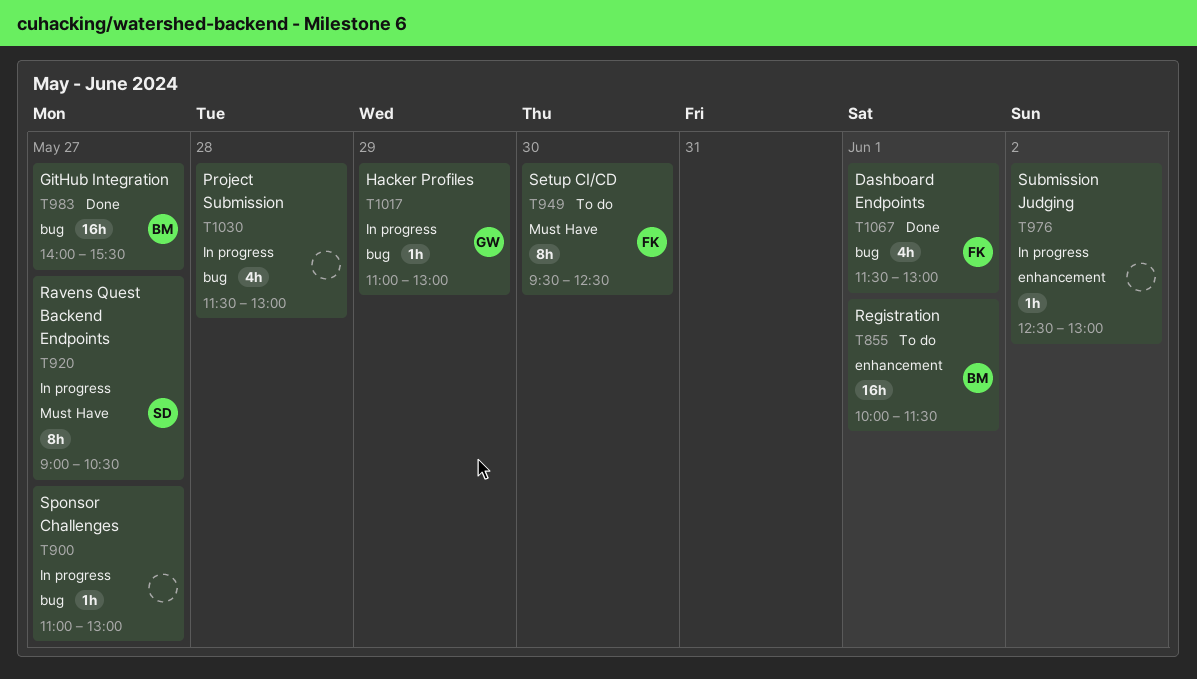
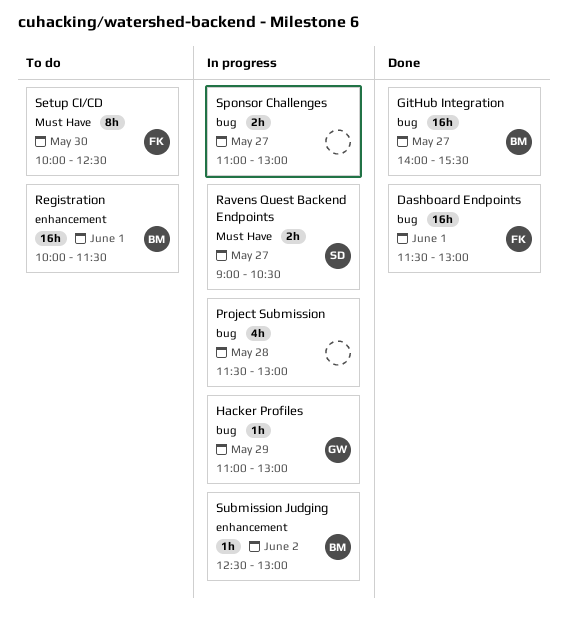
Dashboard Endpoints, estimate: 4h -> 16h
Ravens Quest Backend Endpoints, estimate: 8h -> 2h
Setup CI/CD, begins: 09:30 -> 10:00
Sponsor Challenges, estimate: 1h -> 2h
Submission Judging, owner: none -> BM

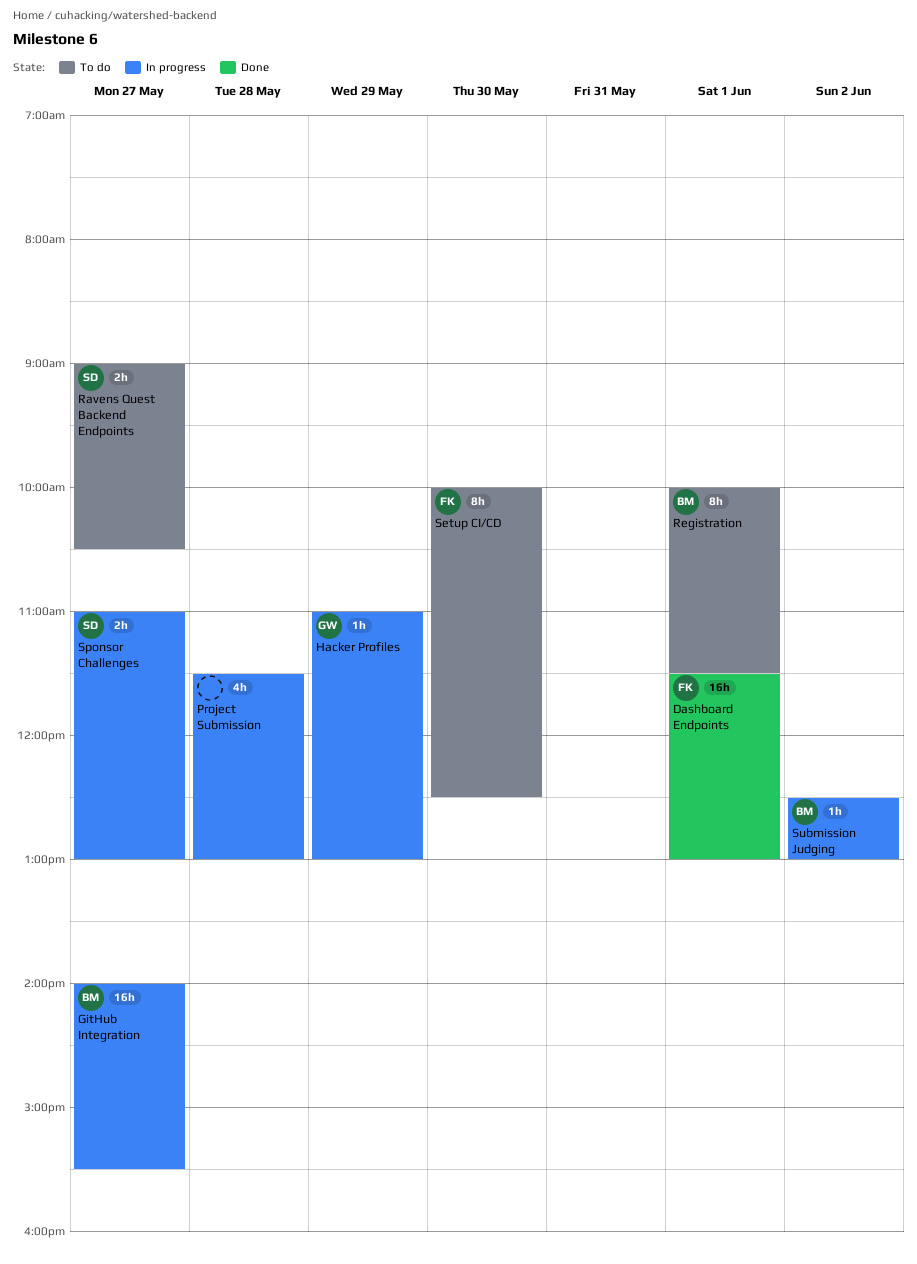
GitHub Integration, status: Done -> In progress
Ravens Quest Backend Endpoints, status: In progress -> To do
Registration, estimate: 16h -> 8h
Sponsor Challenges, owner: none -> SD

